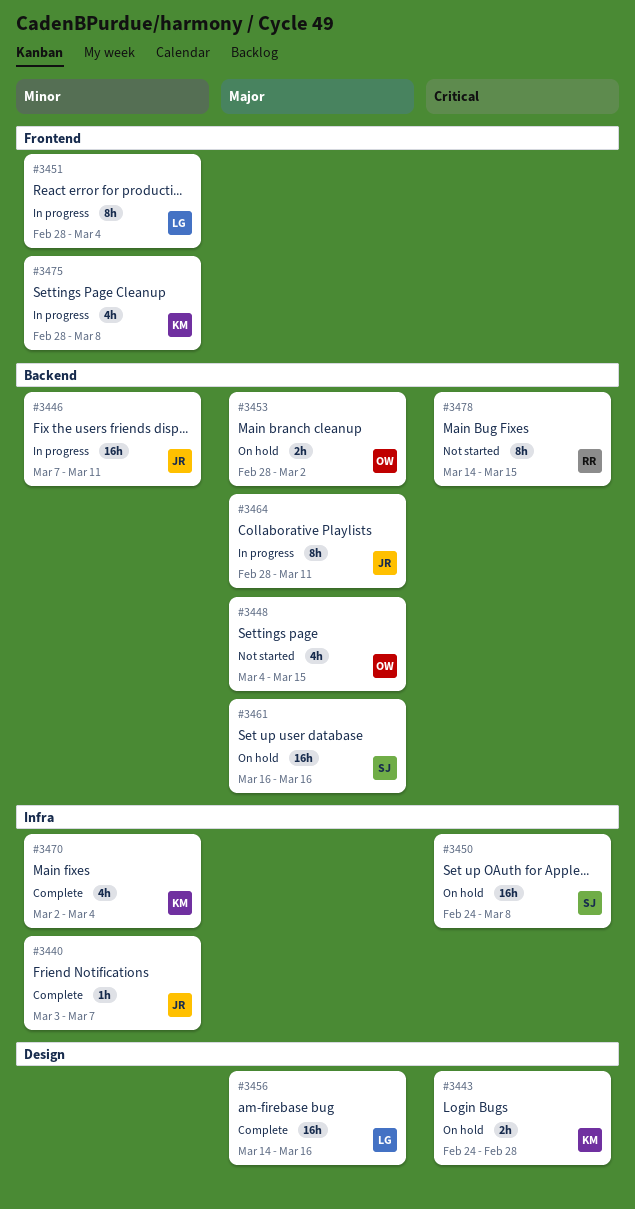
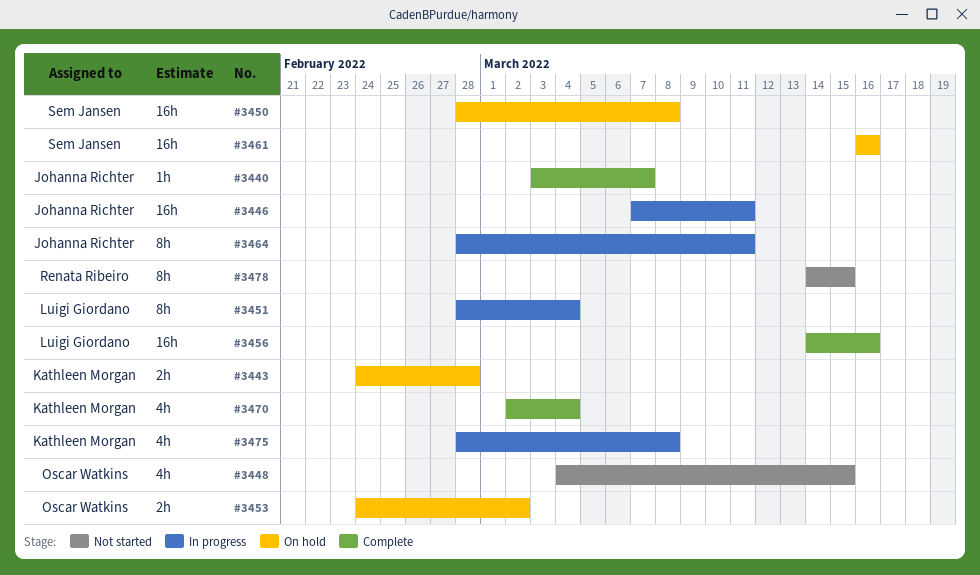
#3450, start: Feb 24 -> Feb 28
#3453, start: Feb 28 -> Feb 24

